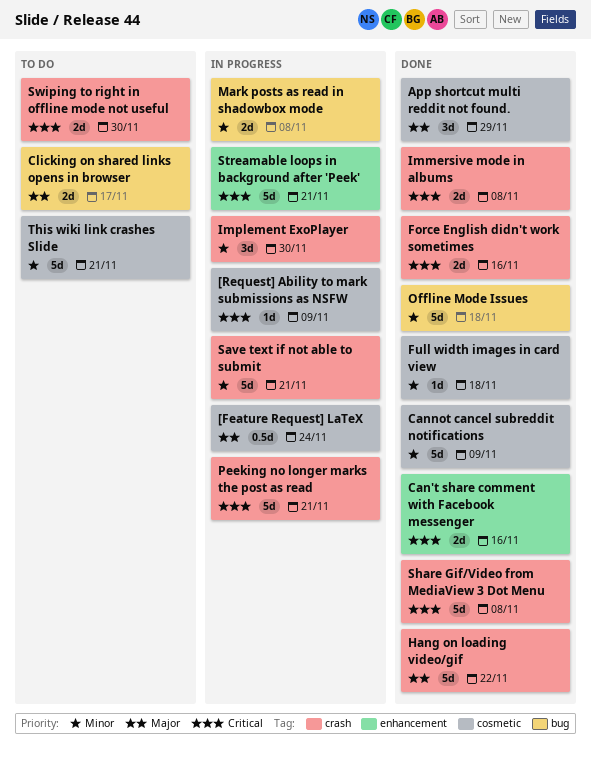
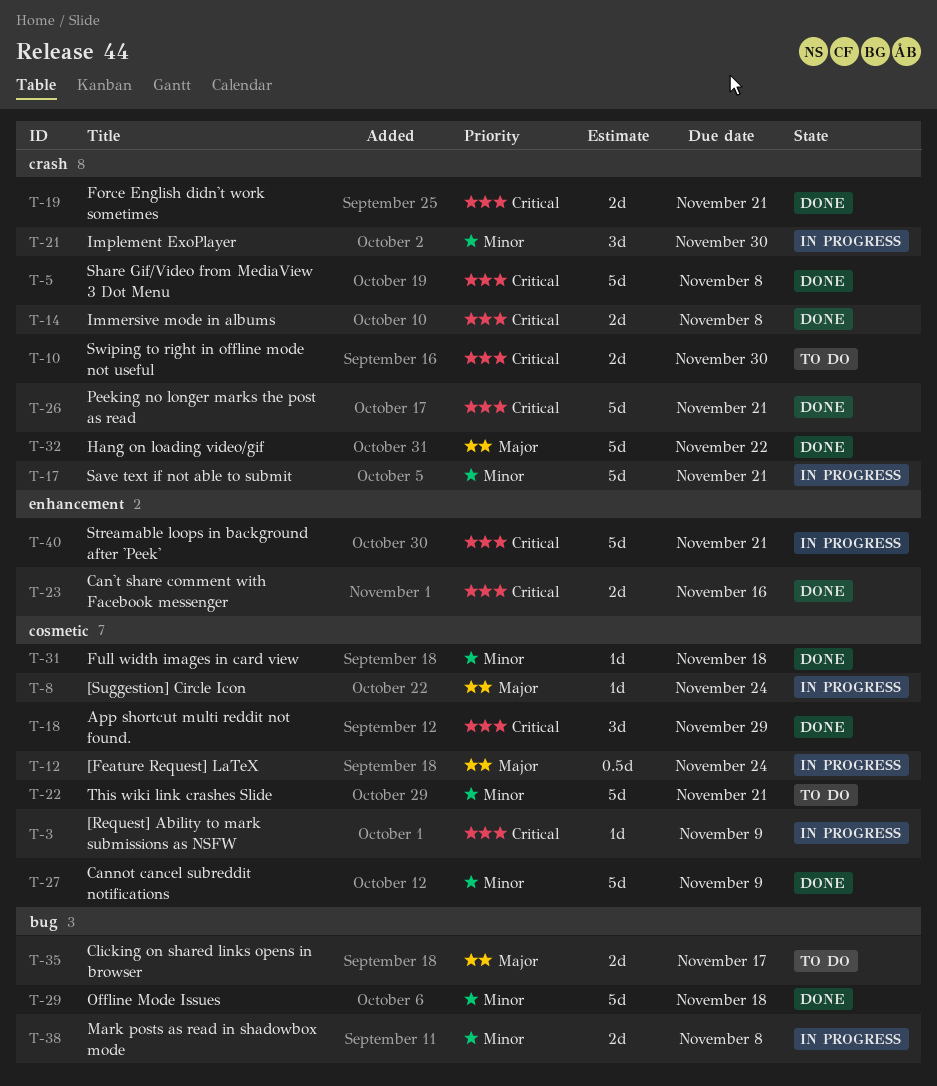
[Suggestion] Circle Icon: none -> present
App shortcut multi reddit not found., priority: Major -> Critical
Force English didn't work sometimes, due: Nov 16 -> Nov 21
Peeking no longer marks the post as read, status: In progress -> Done

